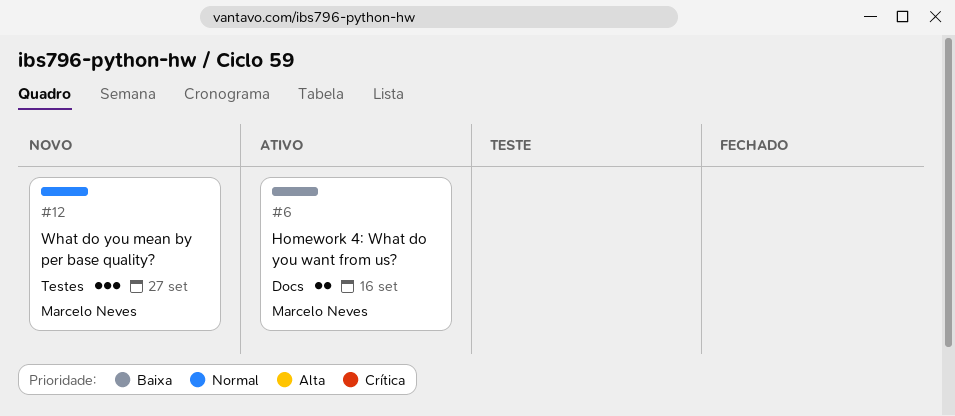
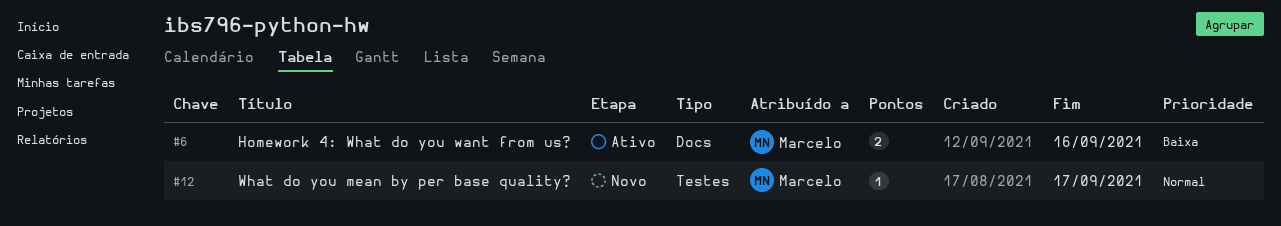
#12, estimate: 3 -> 1
#12, due: Sep 27 -> Sep 17

